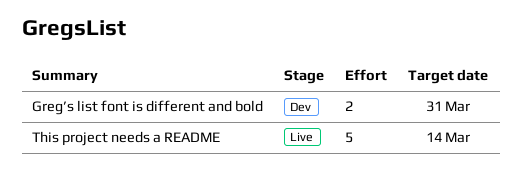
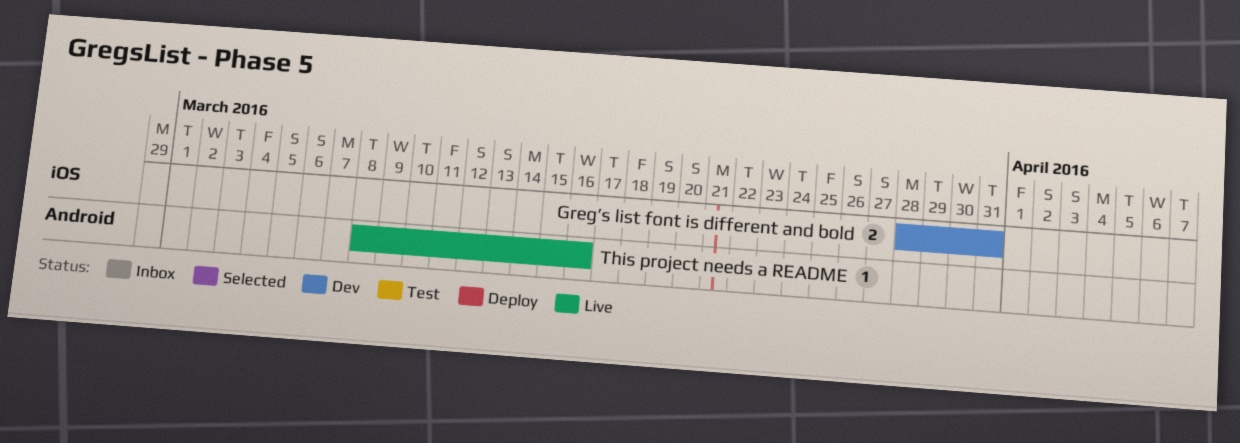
This project needs a README, estimate: 5 -> 1
This project needs a README, due: Mar 14 -> Mar 16

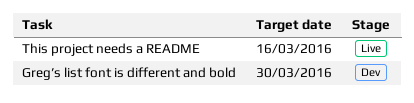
Greg’s list font is different and bold, due: Mar 31 -> Mar 30

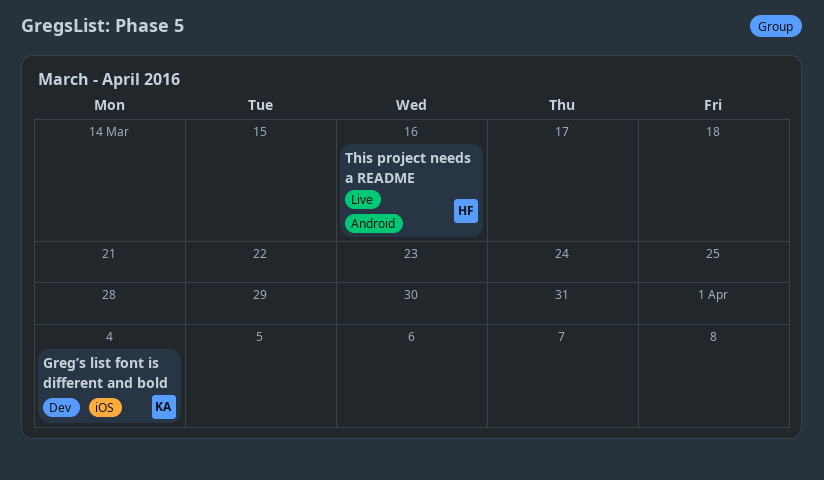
Greg’s list font is different and bold, due: Mar 30 -> Apr 4

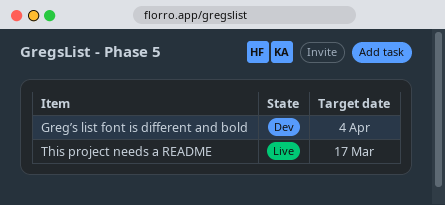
This project needs a README, due: Mar 16 -> Mar 17

